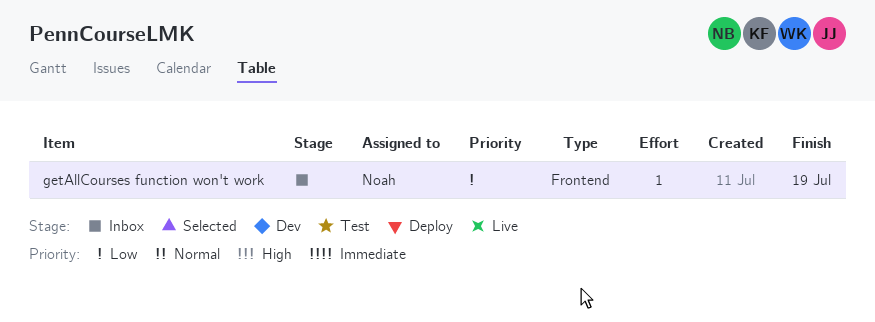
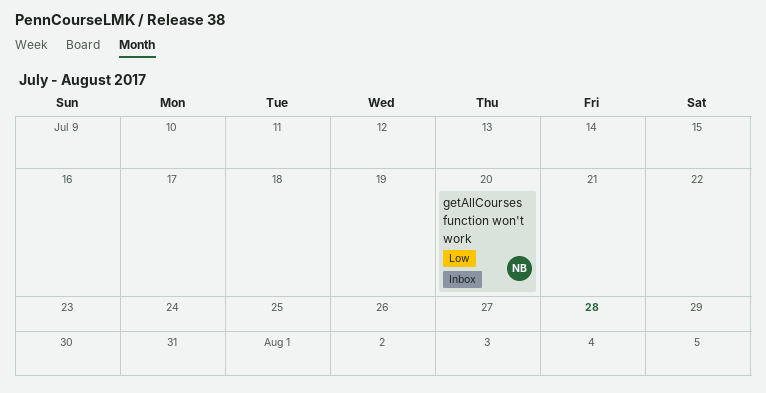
getAllCourses function won't work, due: Jul 19 -> Jul 20

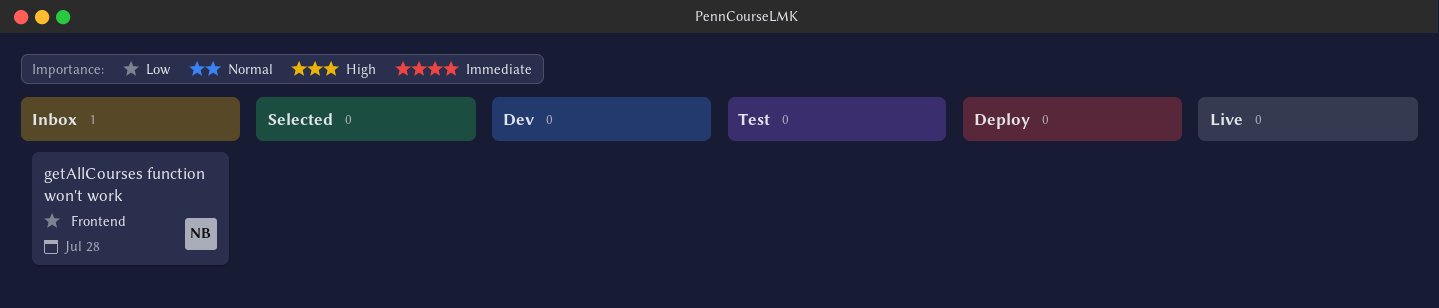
getAllCourses function won't work, due: Jul 20 -> Jul 28

